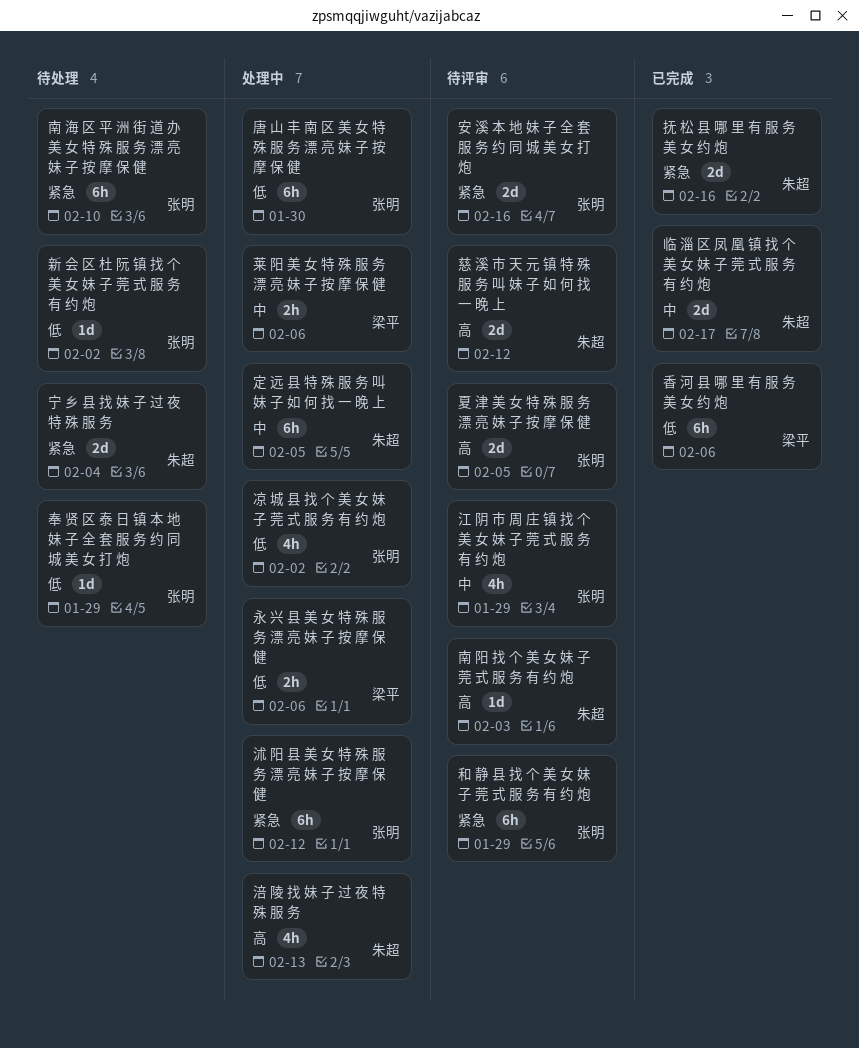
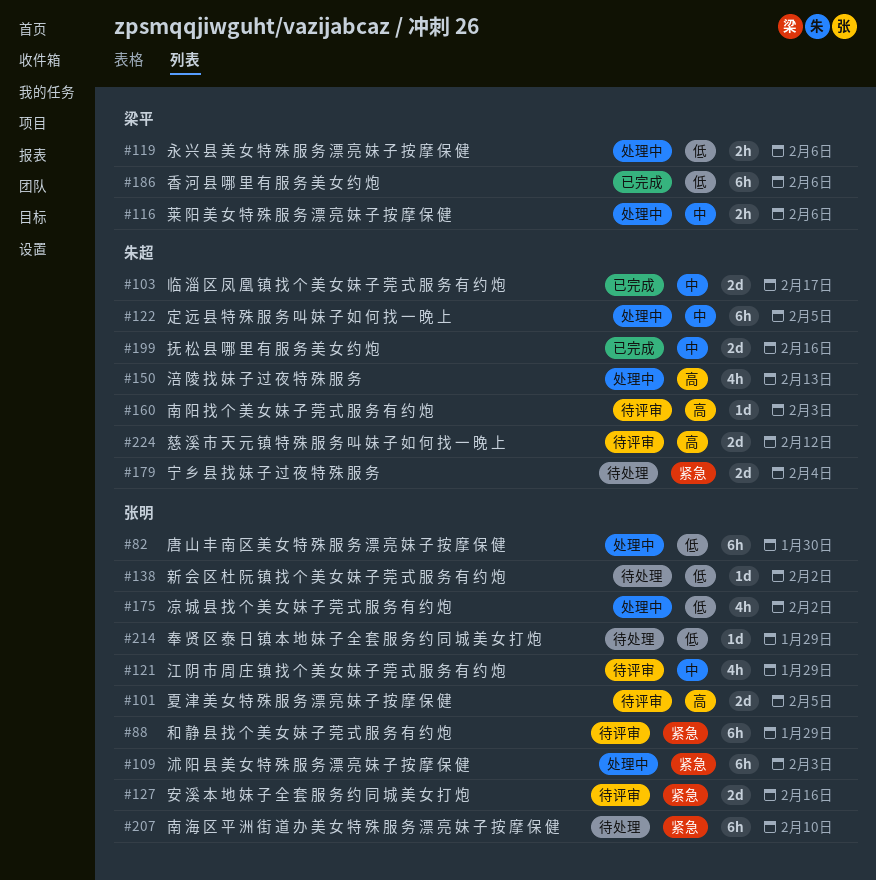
抚 松 县 哪 里 有 服 务 美 女 约 炮, priority: 紧急 -> 中
沭 阳 县 美 女 特 殊 服 务 漂 亮 妹 子 按 摩 保 健, due: Feb 12 -> Feb 3

